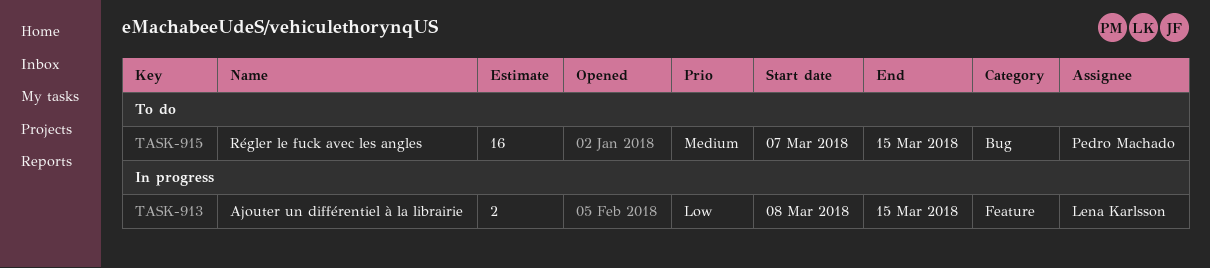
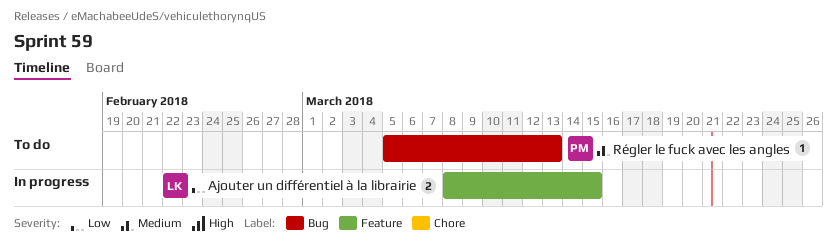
Régler le fuck avec les angles, estimate: 16 -> 1
Régler le fuck avec les angles, start: Mar 7 -> Mar 5
Régler le fuck avec les angles, due: Mar 15 -> Mar 13

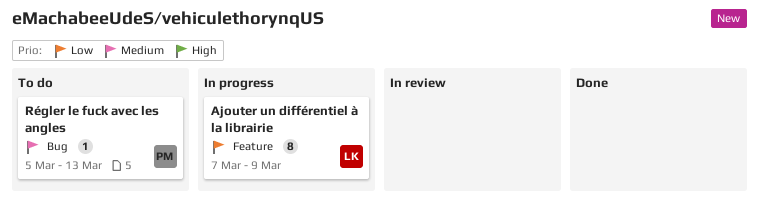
Ajouter un différentiel à la librairie, estimate: 2 -> 8
Ajouter un différentiel à la librairie, start: Mar 8 -> Mar 7
Ajouter un différentiel à la librairie, due: Mar 15 -> Mar 9

